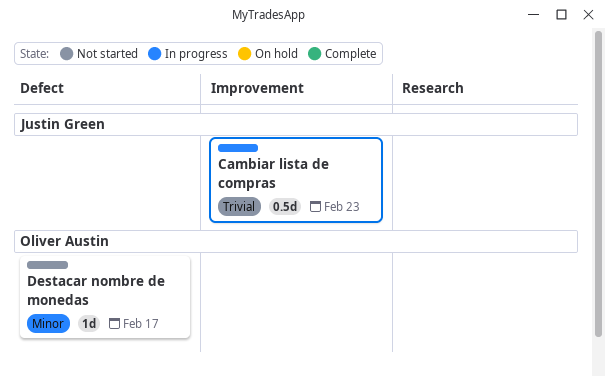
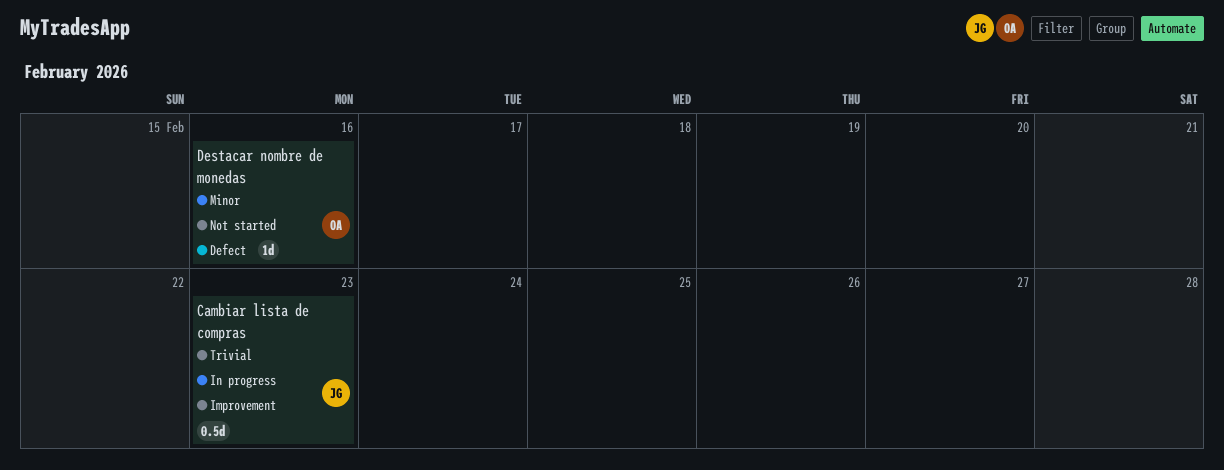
Destacar nombre de monedas, due: Feb 17 -> Feb 16

